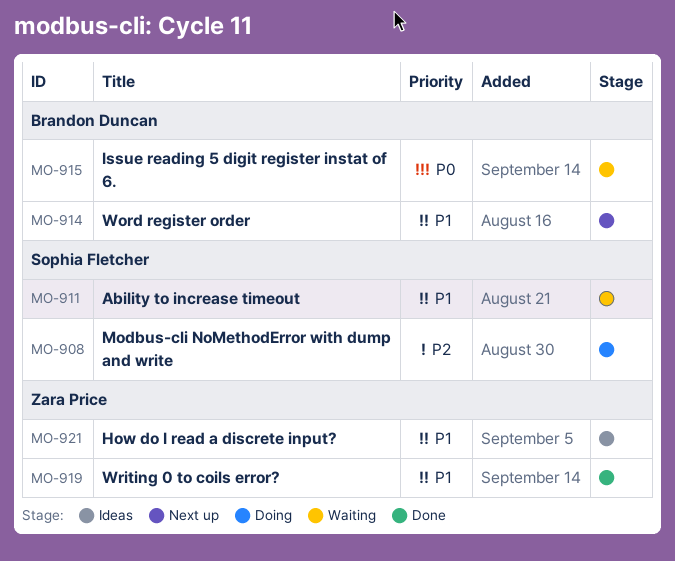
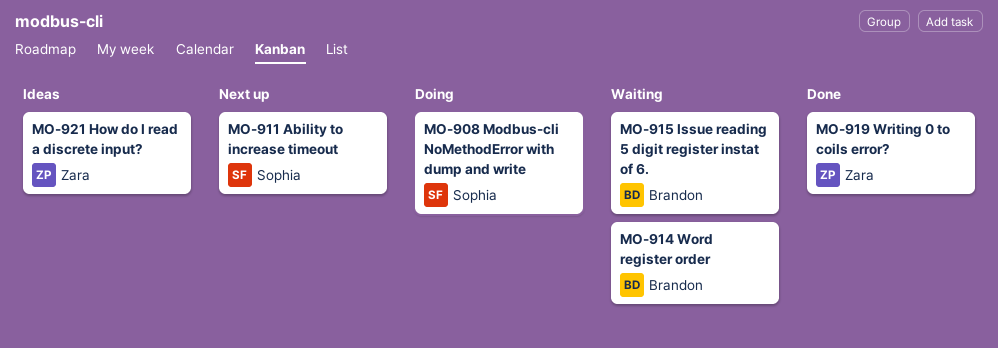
MO-911, status: Waiting -> Next up
MO-914, status: Next up -> Waiting

